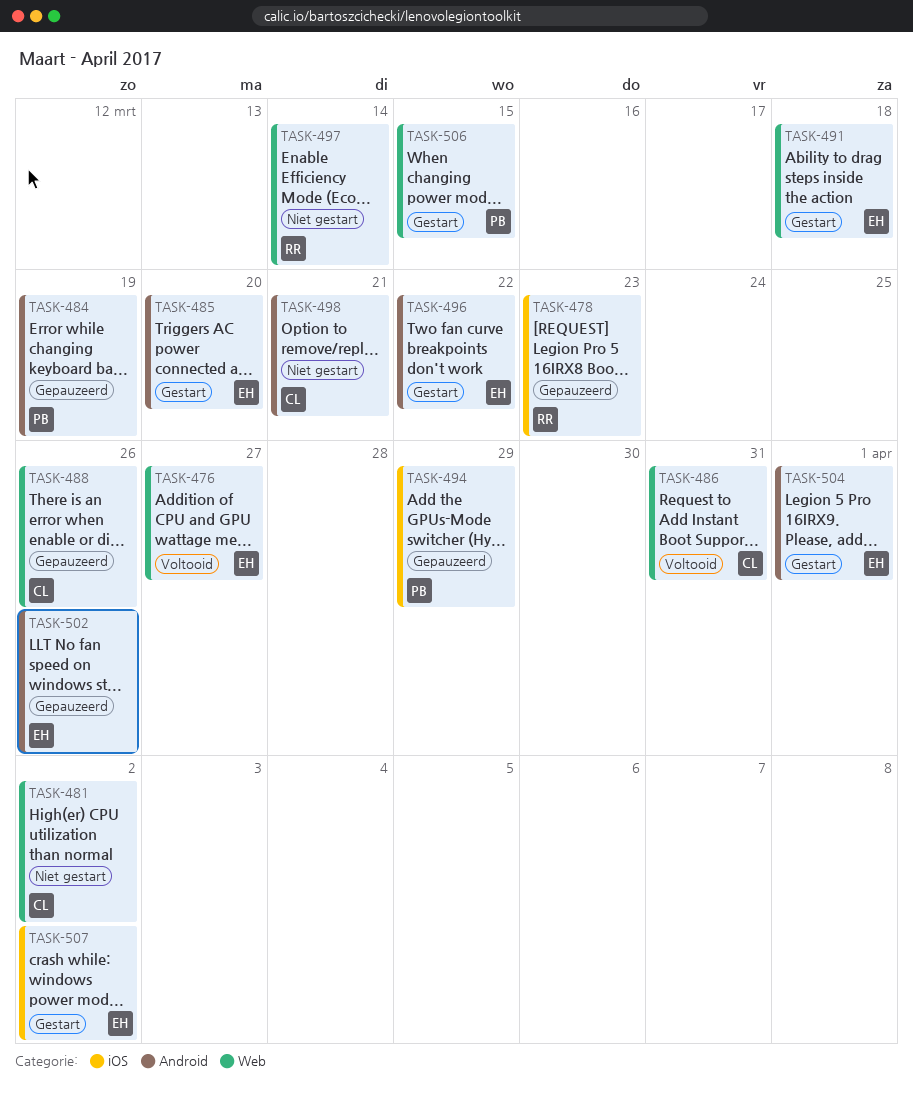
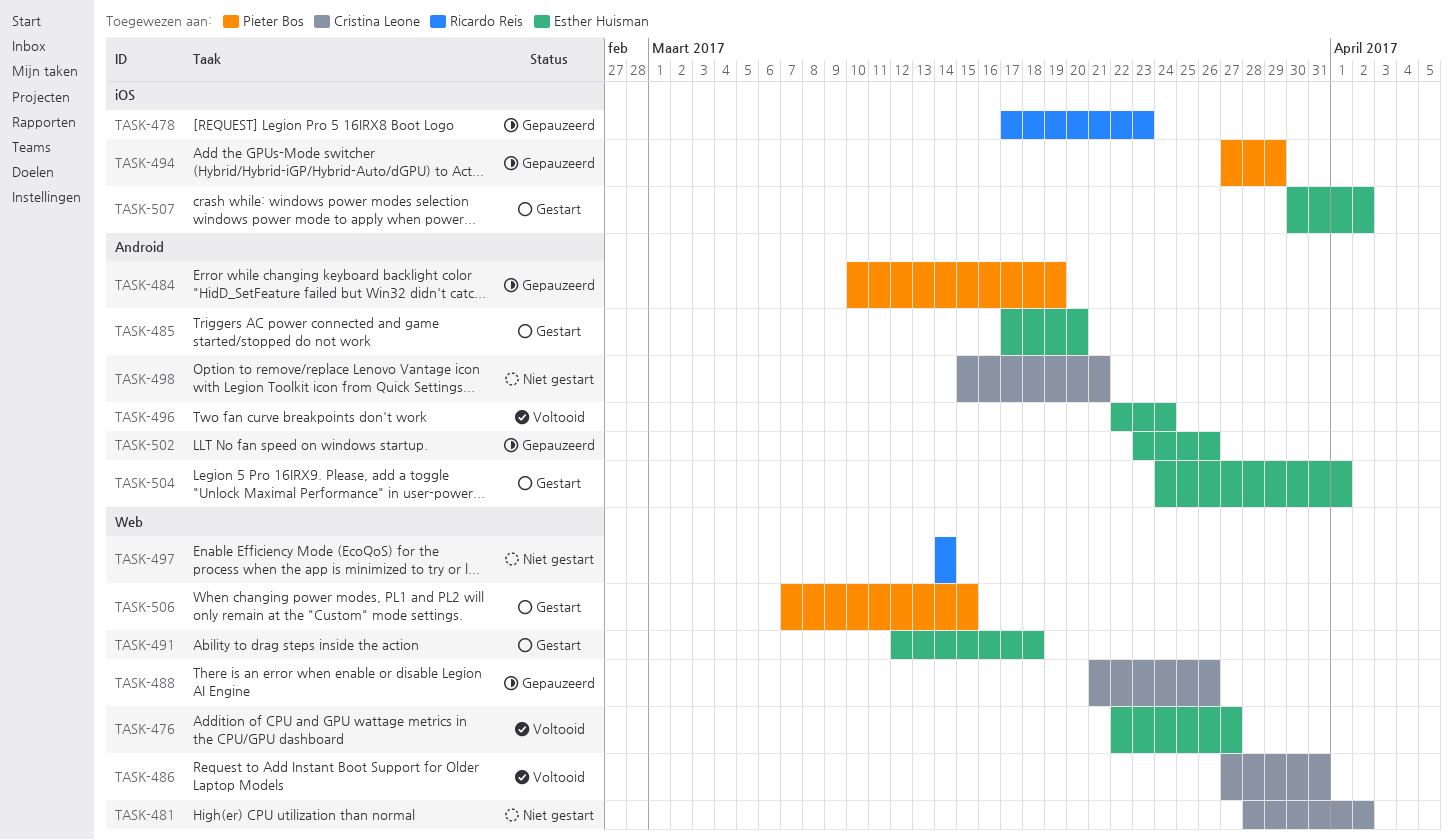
TASK-496, status: Gestart -> Voltooid
TASK-496, due: Mar 22 -> Mar 24

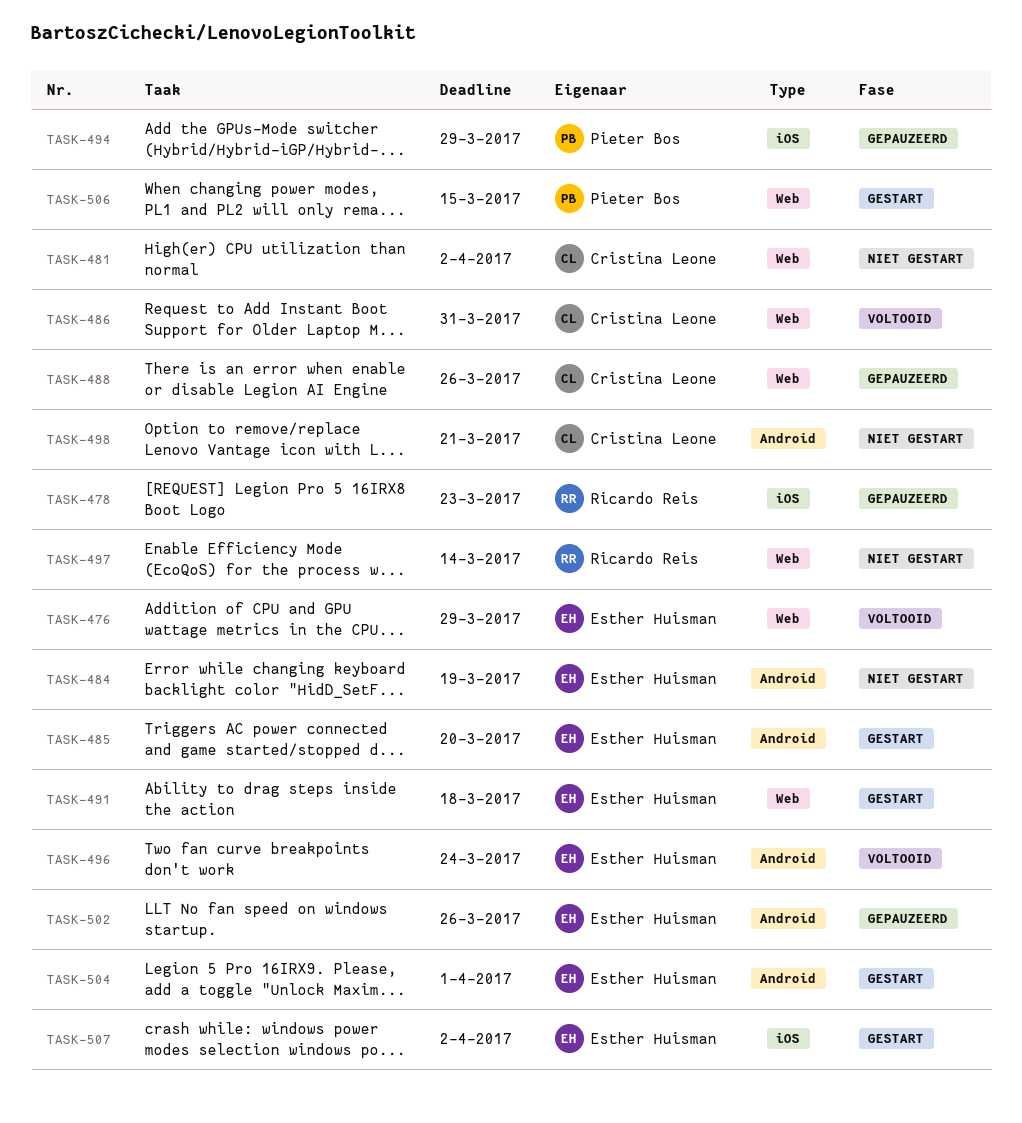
TASK-476, due: Mar 27 -> Mar 29
TASK-484, status: Gepauzeerd -> Niet gestart
TASK-484, owner: Pieter Bos -> Esther Huisman

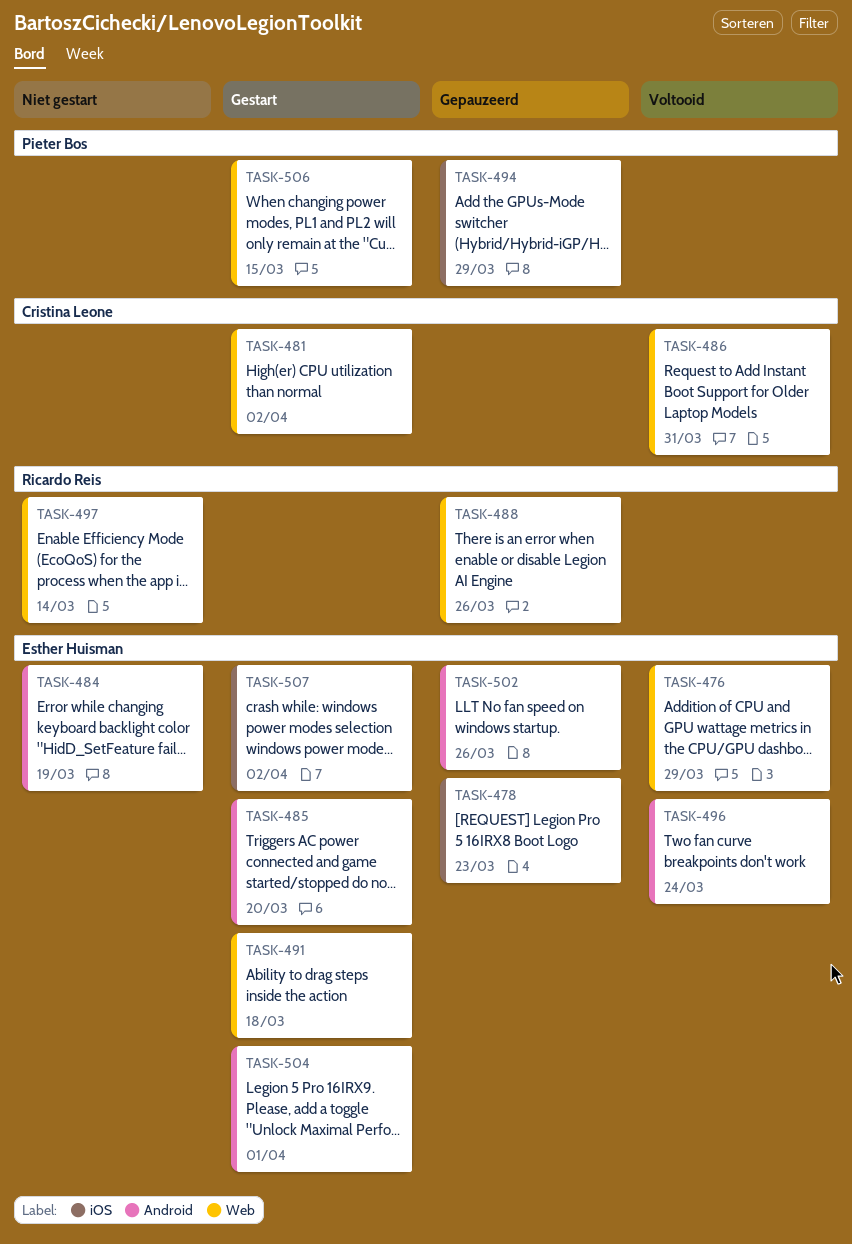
TASK-478, owner: Ricardo Reis -> Esther Huisman
TASK-481, status: Niet gestart -> Gestart
TASK-488, owner: Cristina Leone -> Ricardo Reis
TASK-498: present -> none

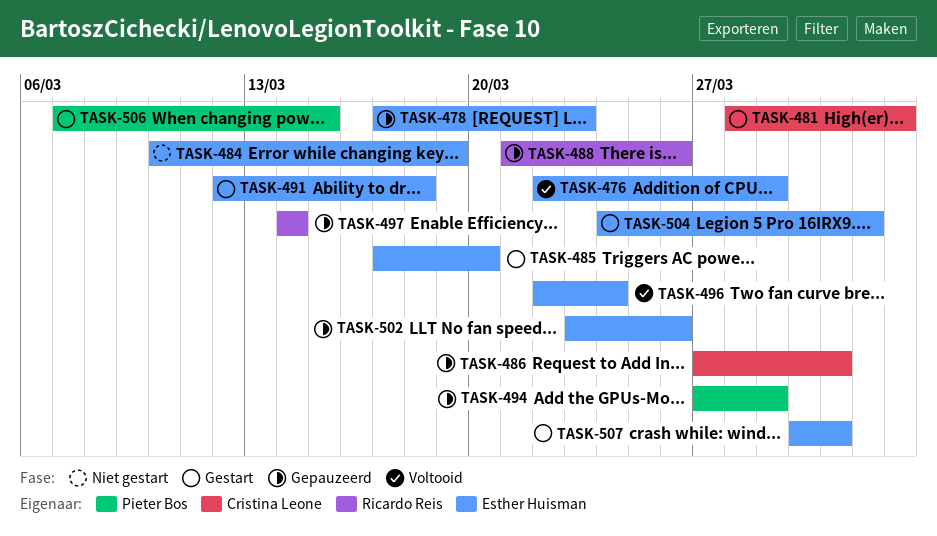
TASK-486, status: Voltooid -> Gepauzeerd
TASK-497, status: Niet gestart -> Gepauzeerd
TASK-507, due: Apr 2 -> Mar 31

